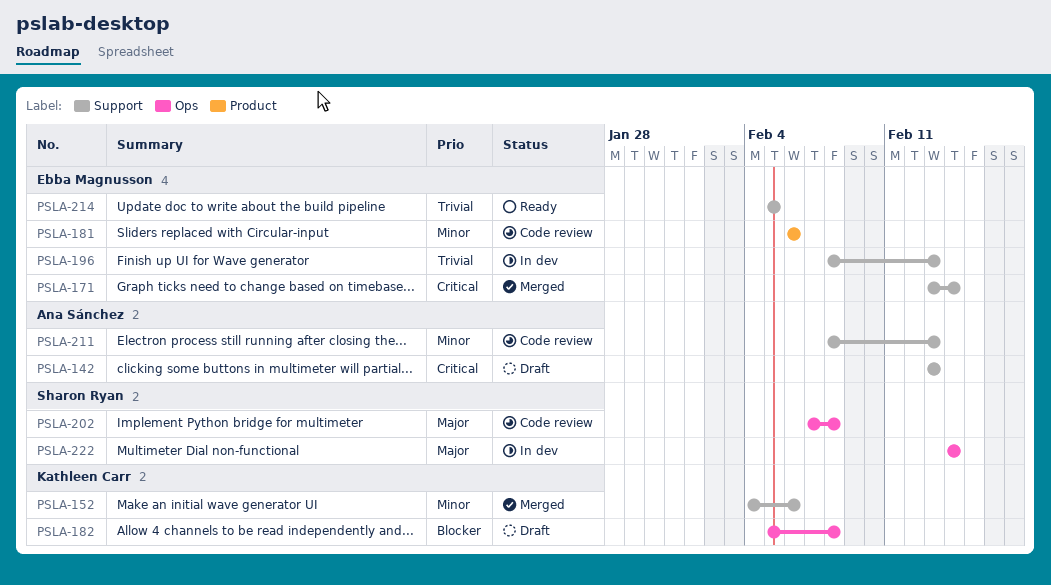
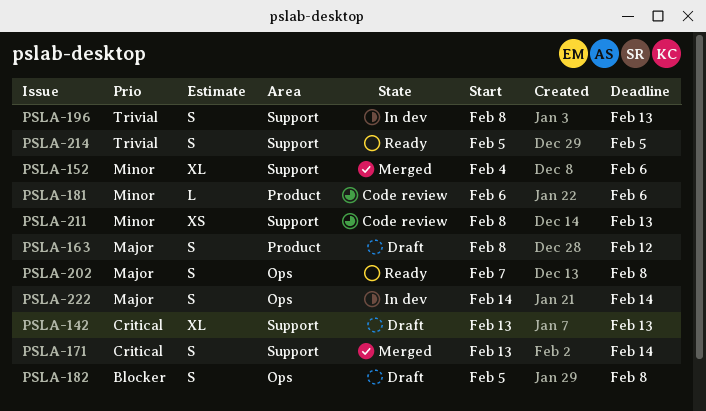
PSLA-163: none -> present
PSLA-202, status: Code review -> Ready

